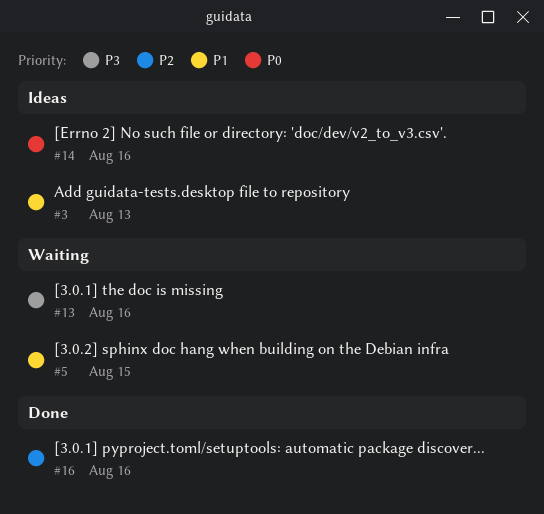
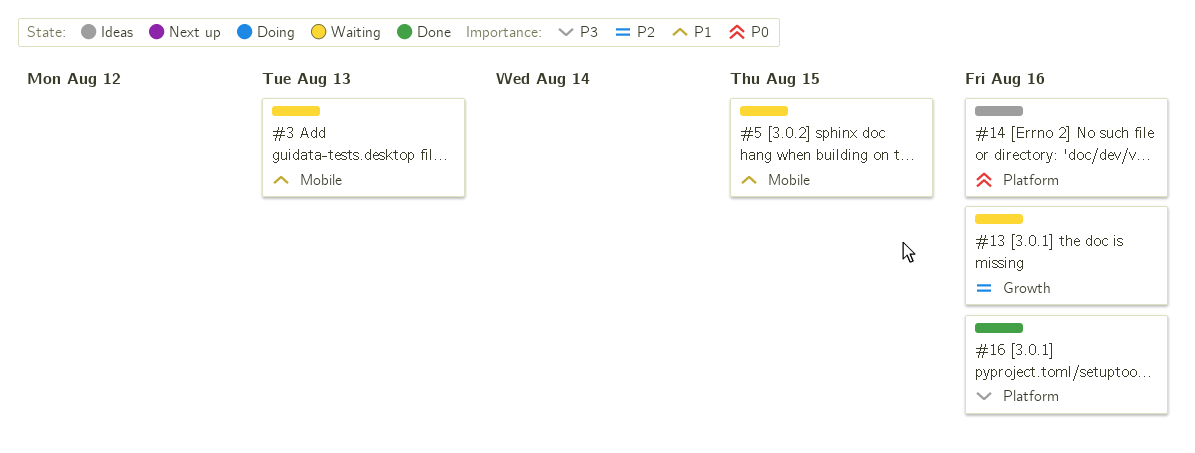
#3, status: Ideas -> Waiting
#13, priority: P3 -> P2
#16, priority: P2 -> P3

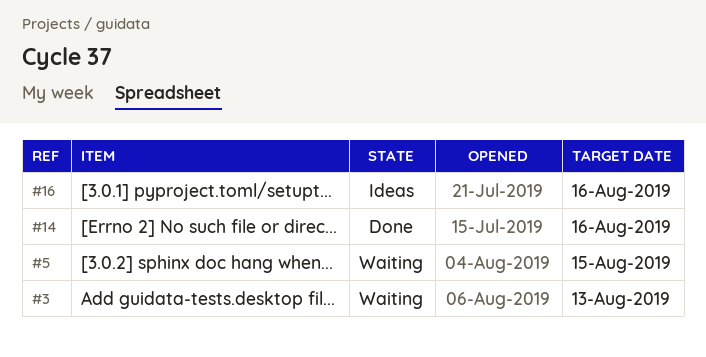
#13: present -> none
#14, status: Ideas -> Done
#16, status: Done -> Ideas

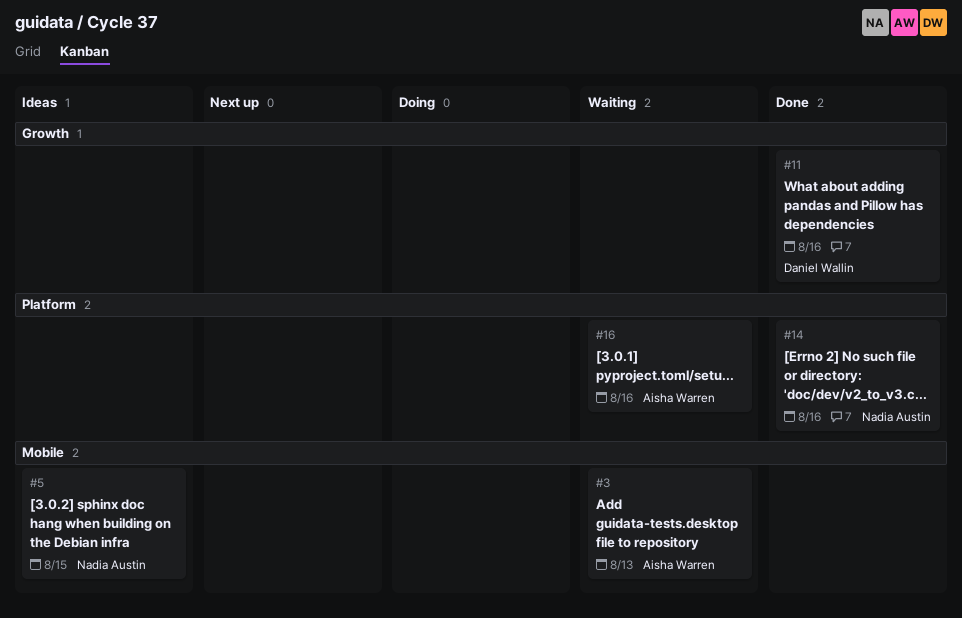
#5, status: Waiting -> Ideas
#11: none -> present
#16, status: Ideas -> Waiting

